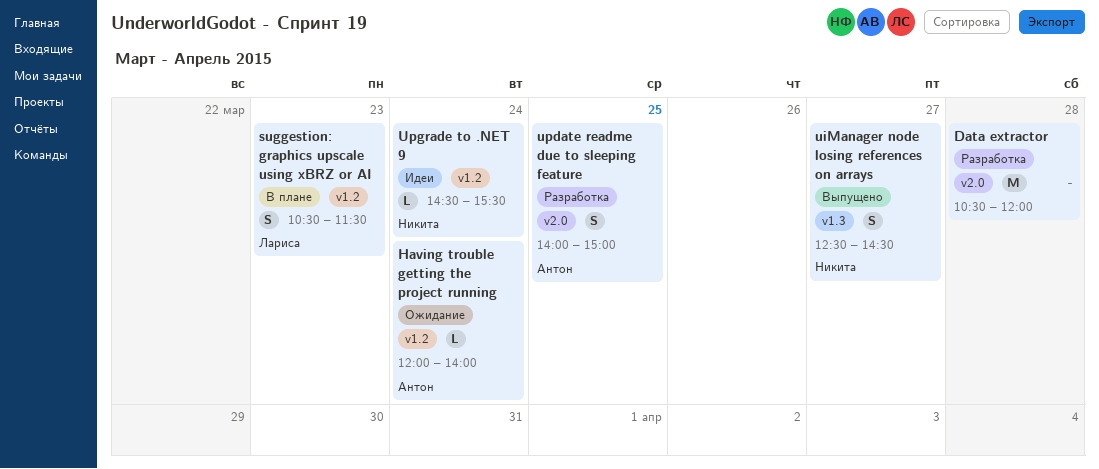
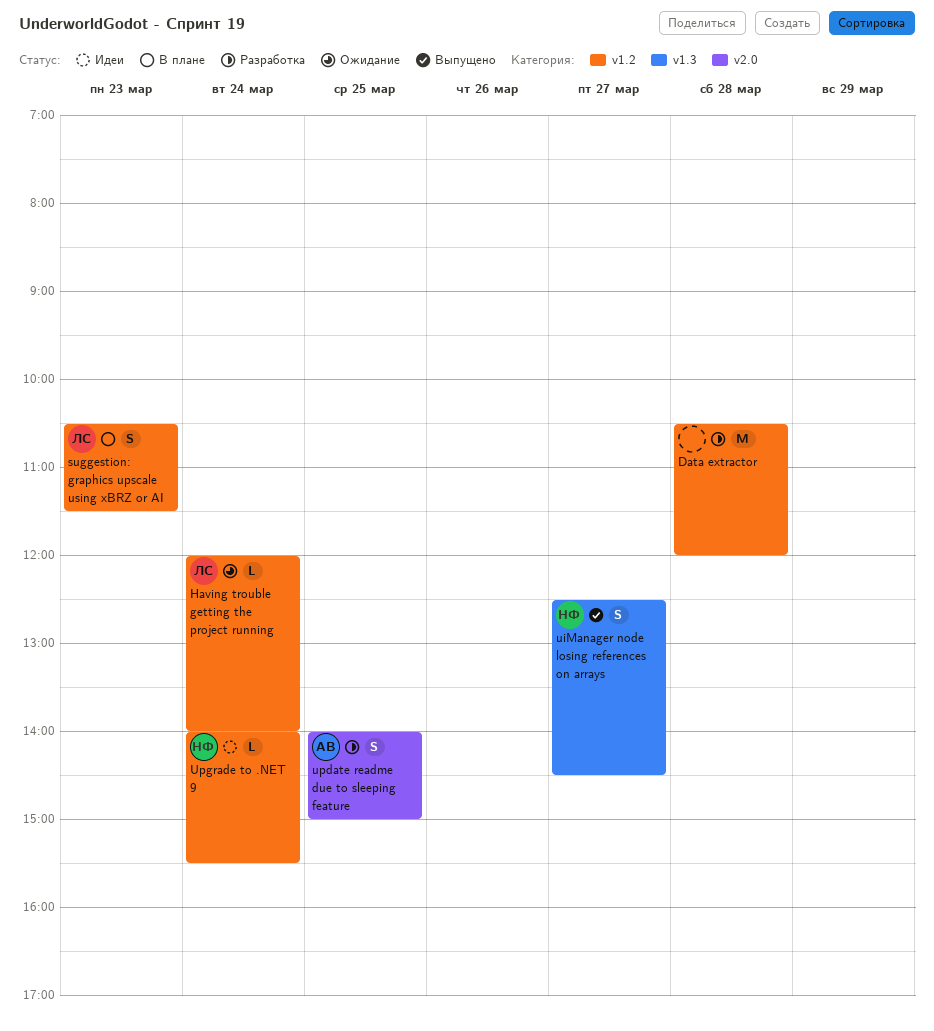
Data extractor, label: v2.0 -> v1.2
Having trouble getting the project running, owner: Антон -> Лариса
Upgrade to .NET 9, begins: 14:30 -> 14:00

